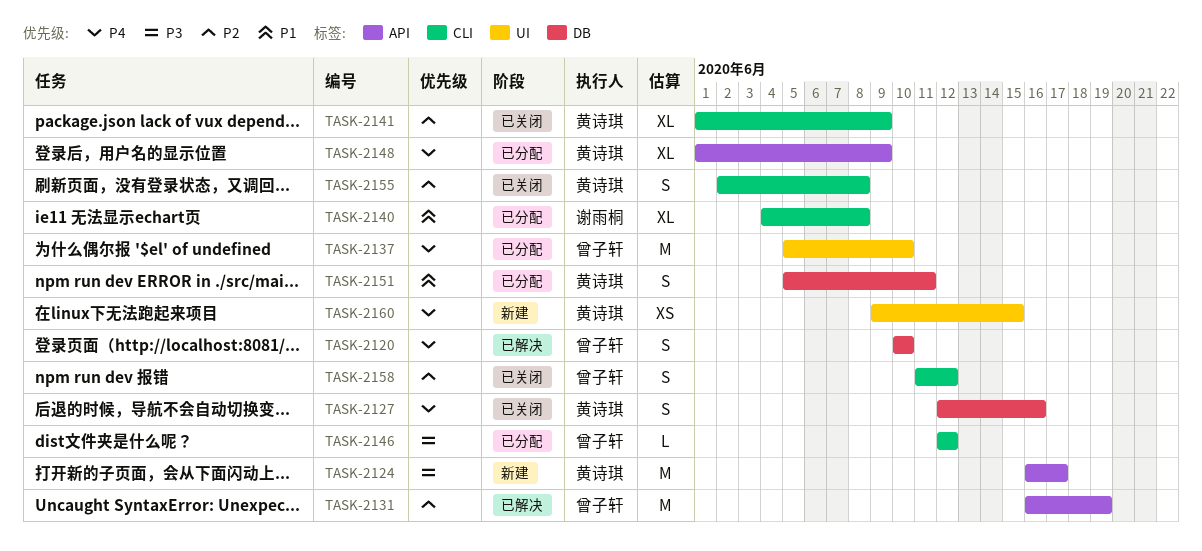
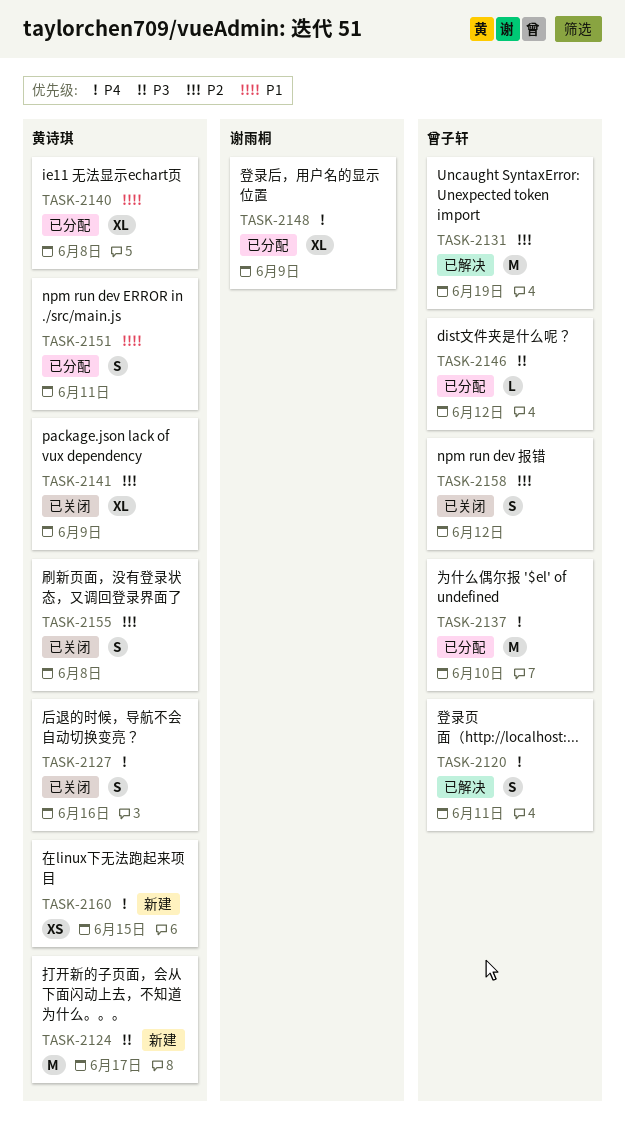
TASK-2120, due: Jun 10 -> Jun 11
TASK-2140, owner: 谢雨桐 -> 黄诗琪
TASK-2148, owner: 黄诗琪 -> 谢雨桐

